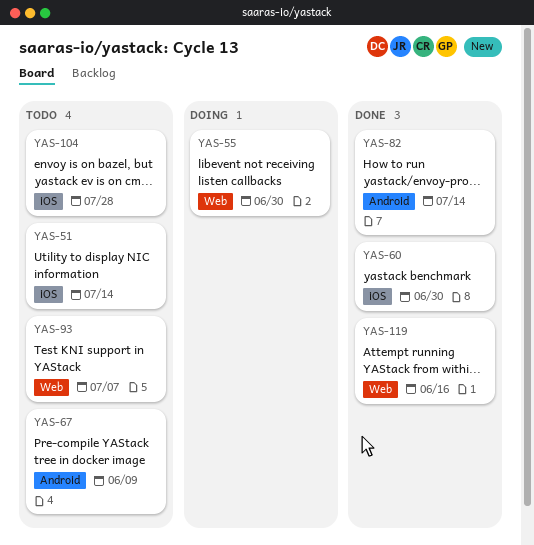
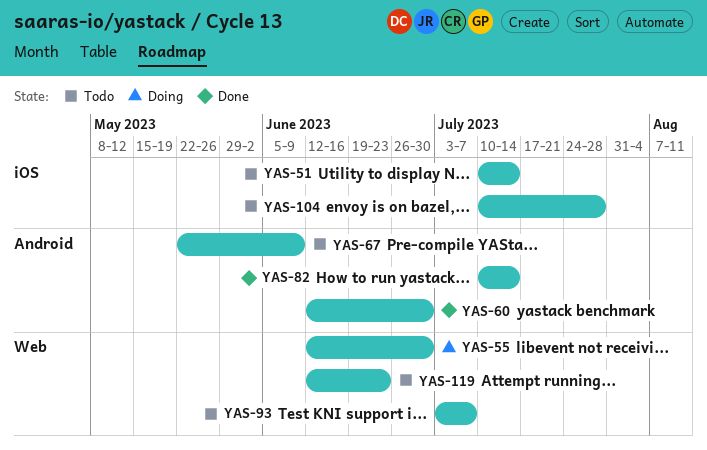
YAS-60, label: iOS -> Android
YAS-119, status: Done -> Todo
YAS-119, due: Jun 16 -> Jun 23

